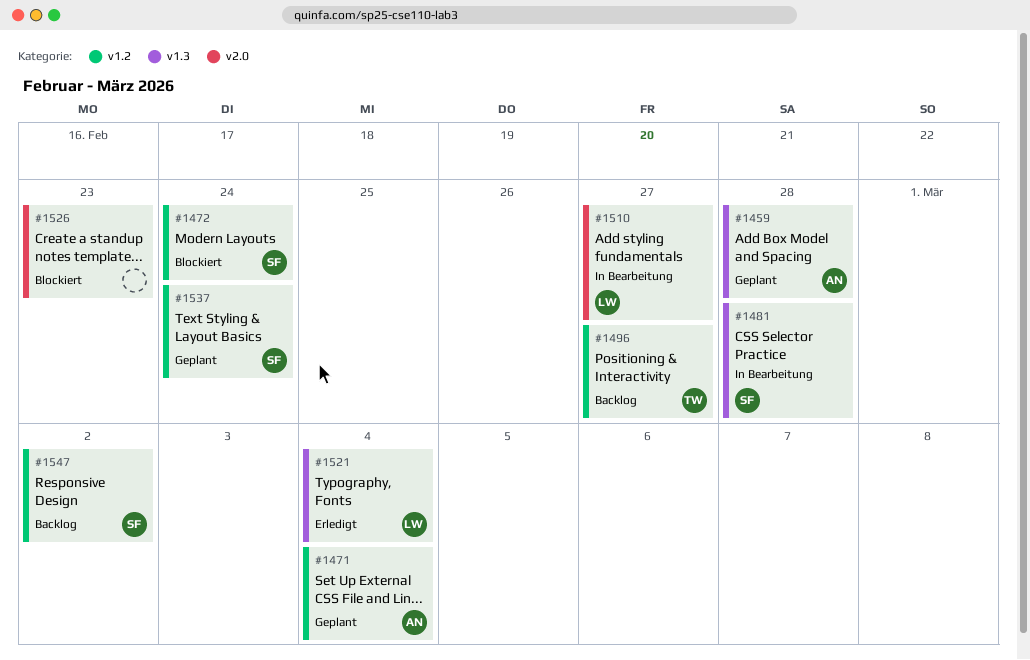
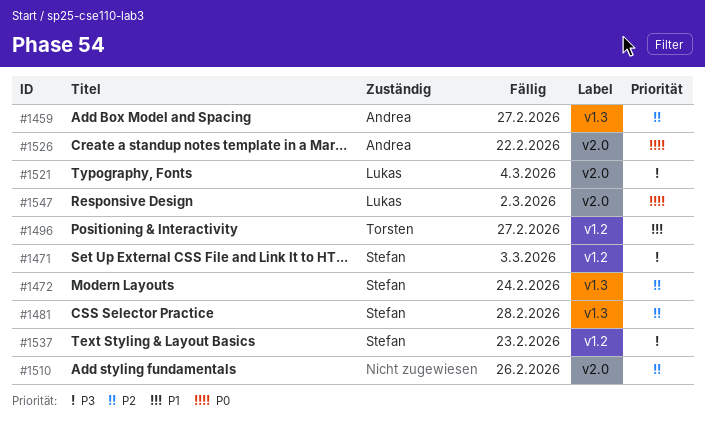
#1459, due: Feb 28 -> Feb 27
#1471, owner: Andrea -> Stefan
#1471, due: Mar 4 -> Mar 3
#1472, label: v1.2 -> v1.3
#1510, owner: Lukas -> none
#1510, due: Feb 27 -> Feb 26
#1521, label: v1.3 -> v2.0
#1526, owner: none -> Andrea
#1526, due: Feb 23 -> Feb 22
#1537, due: Feb 24 -> Feb 23
#1547, owner: Stefan -> Lukas
#1547, label: v1.2 -> v2.0

